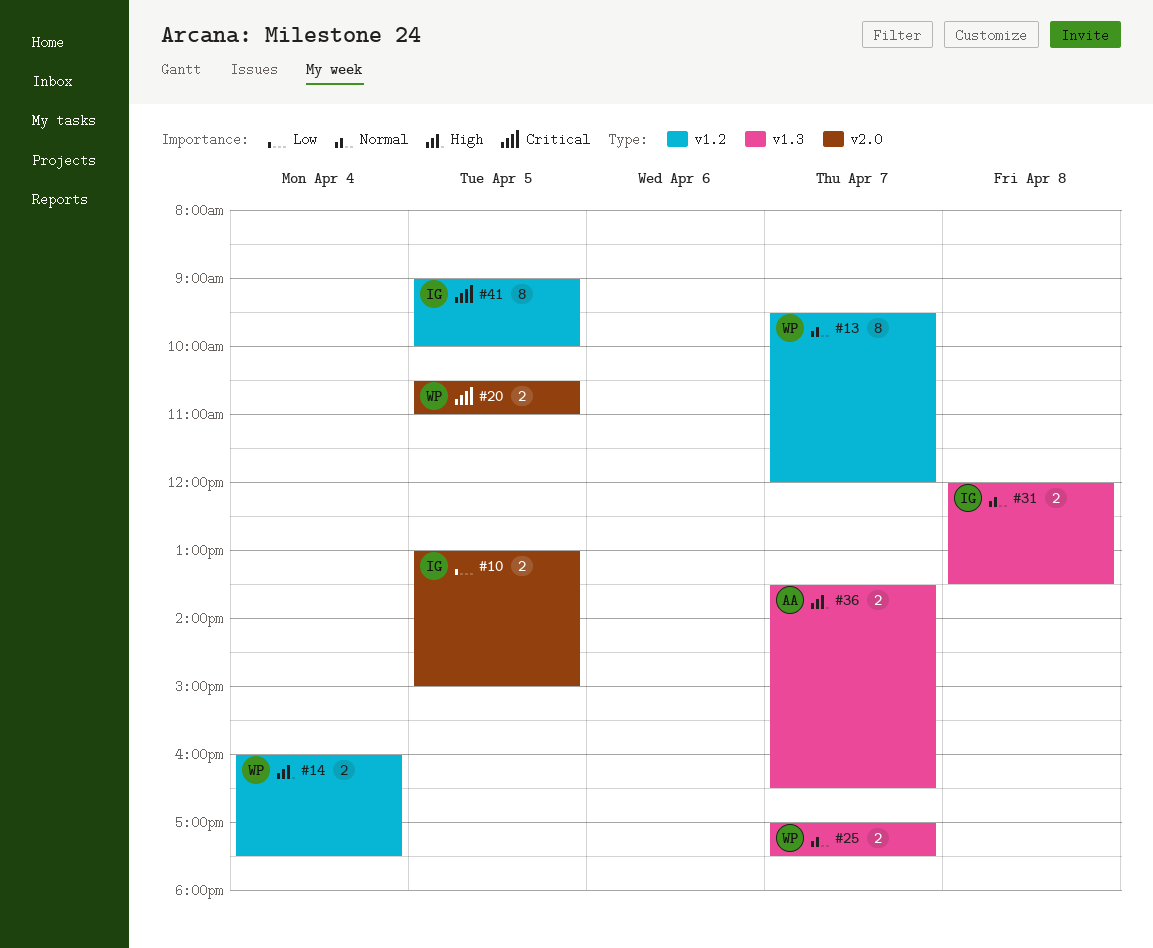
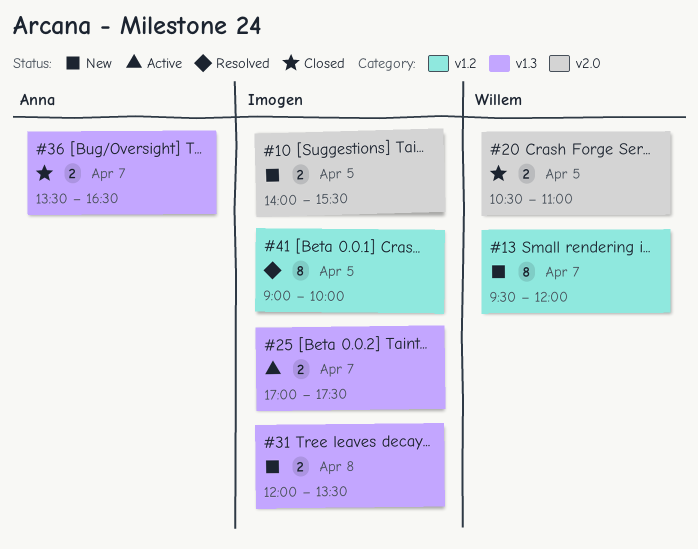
#10, begins: 13:00 -> 14:00
#10, ends: 15:00 -> 15:30
#14: present -> none
#25, owner: Willem -> Imogen

